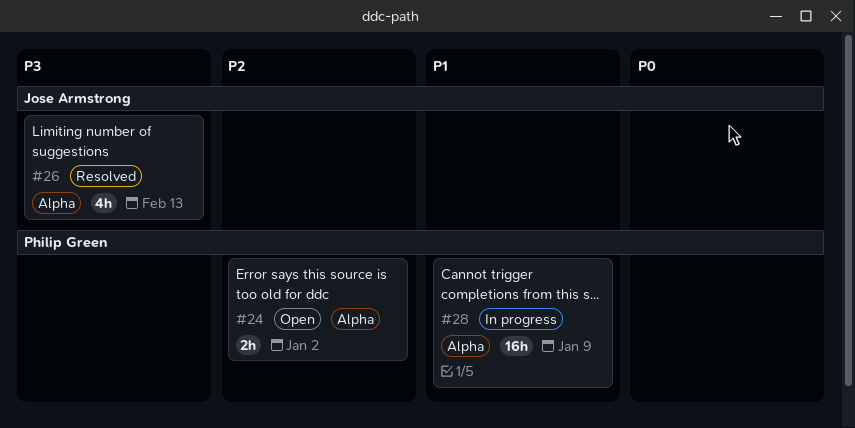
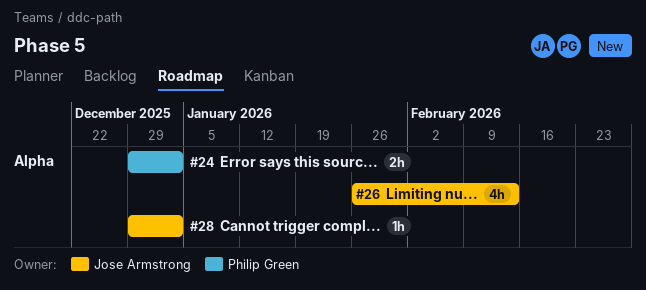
#28, owner: Philip Green -> Jose Armstrong
#28, estimate: 16h -> 1h
#28, due: Jan 9 -> Jan 2

